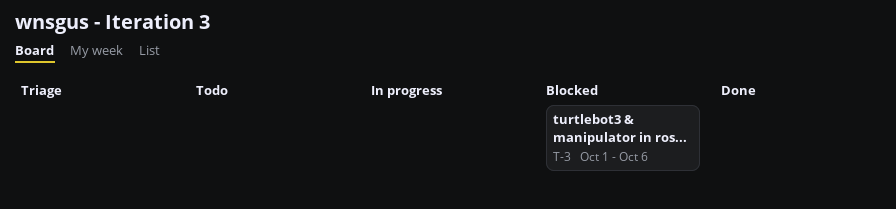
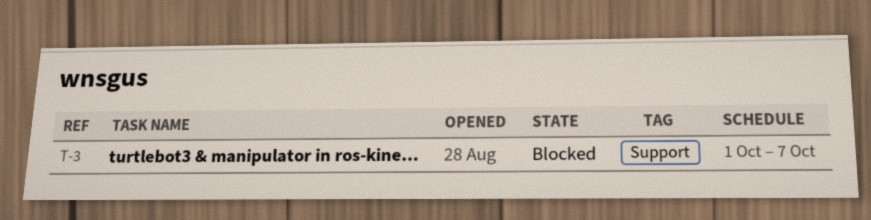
T-3, due: Oct 6 -> Oct 7

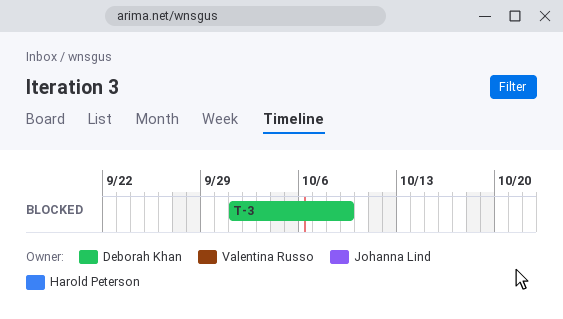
T-3, due: Oct 7 -> Oct 9

